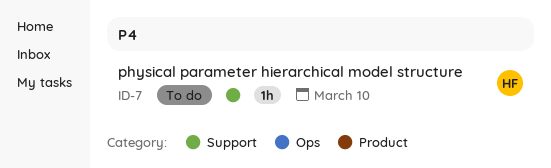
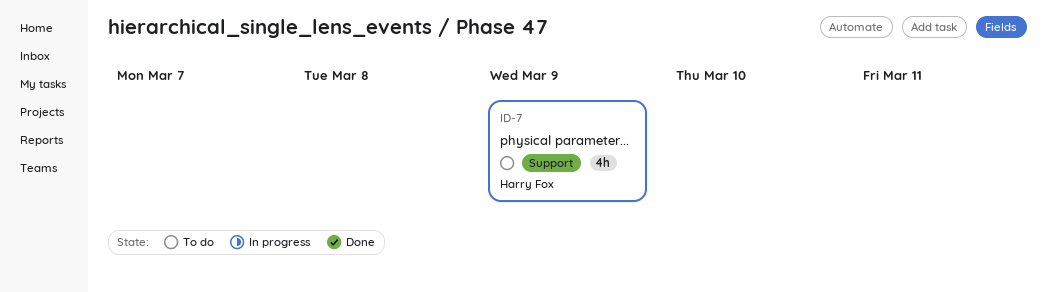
ID-7, estimate: 1h -> 4h
ID-7, due: Mar 10 -> Mar 9

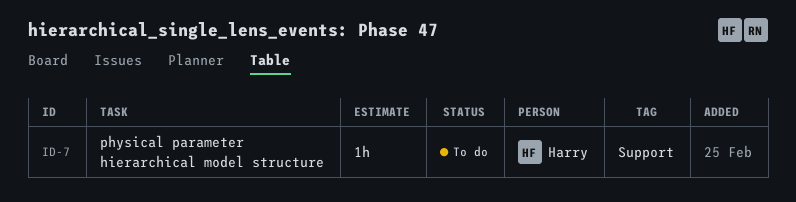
ID-7, estimate: 4h -> 1h

